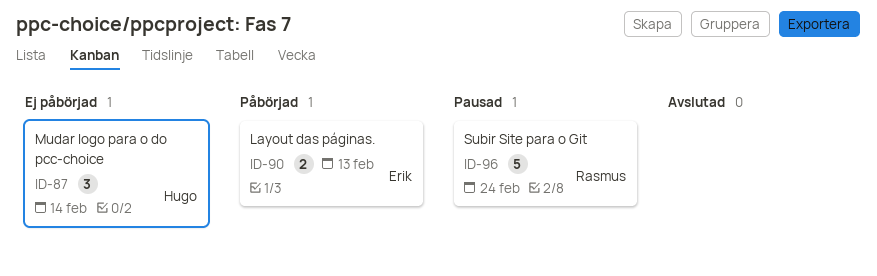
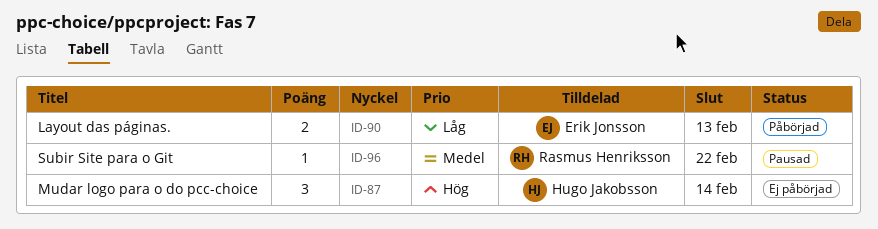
ID-96, estimate: 5 -> 1
ID-96, due: Feb 24 -> Feb 22

